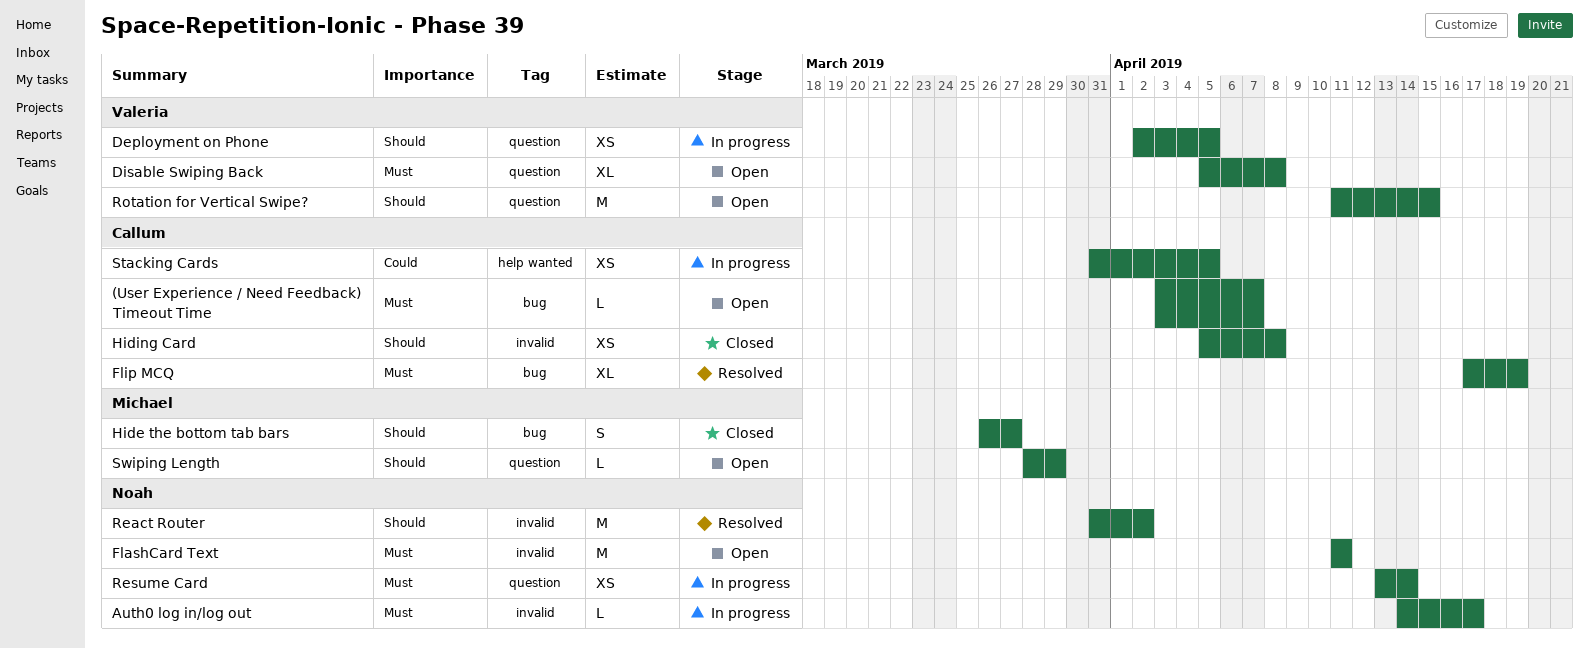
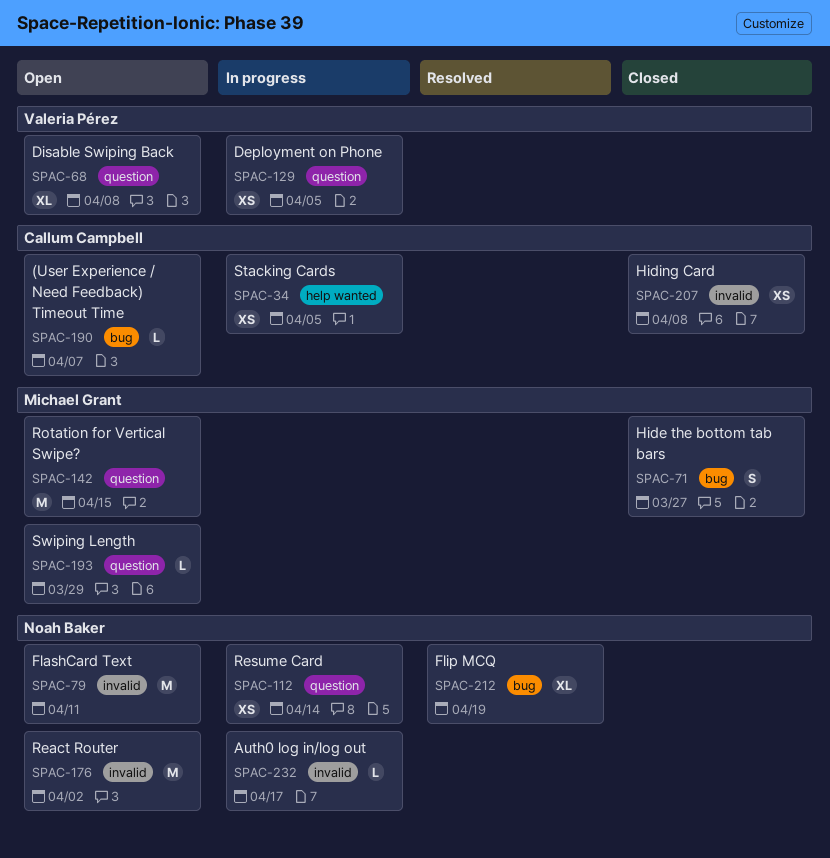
Flip MCQ, owner: Callum Campbell -> Noah Baker
React Router, status: Resolved -> Open
Rotation for Vertical Swipe?, owner: Valeria Pérez -> Michael Grant

